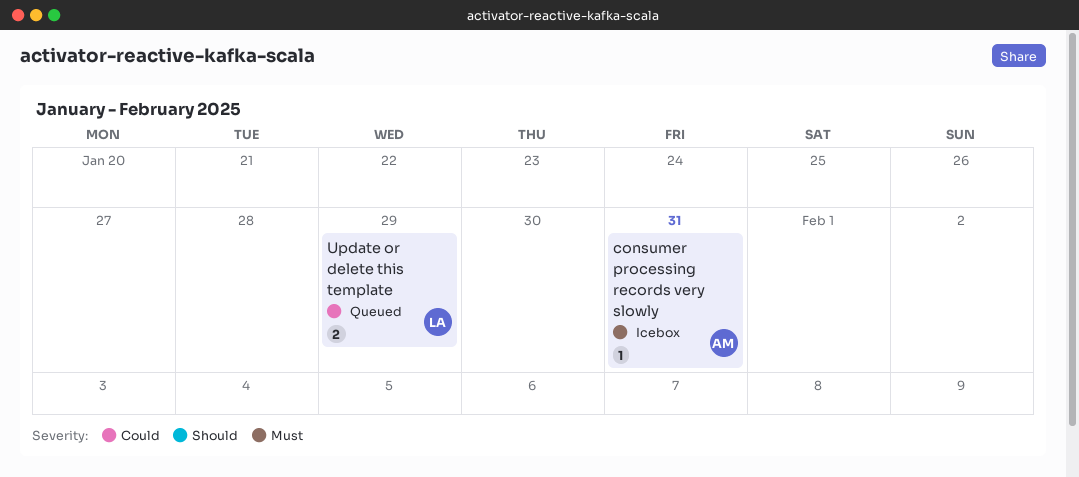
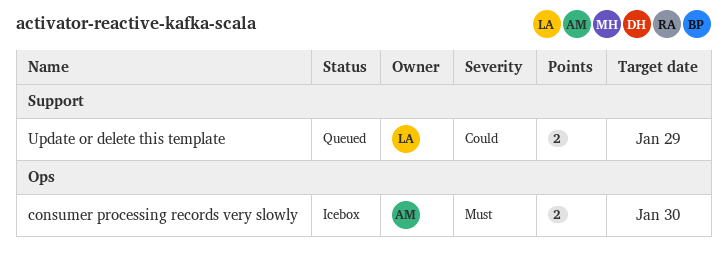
consumer processing records very slowly, estimate: 1 -> 2
consumer processing records very slowly, due: Jan 31 -> Jan 30

